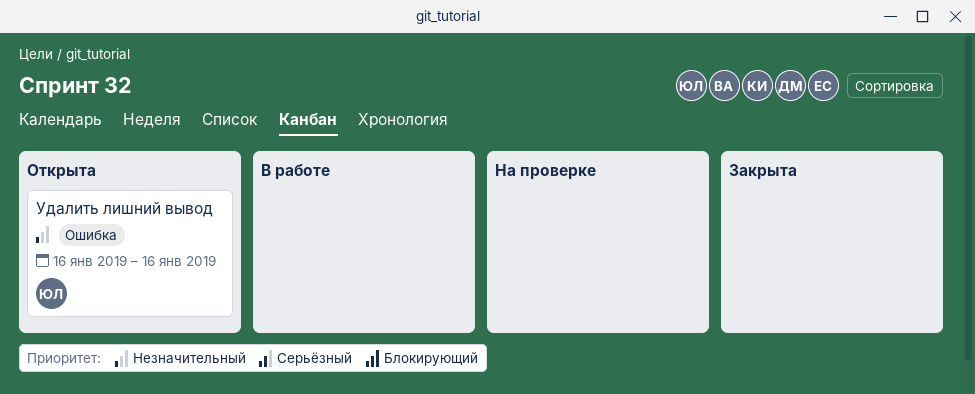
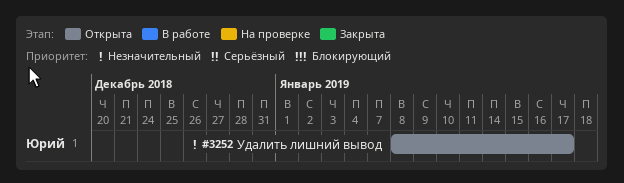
Удалить лишний вывод, start: Jan 16 -> Jan 8
Удалить лишний вывод, due: Jan 16 -> Jan 17

